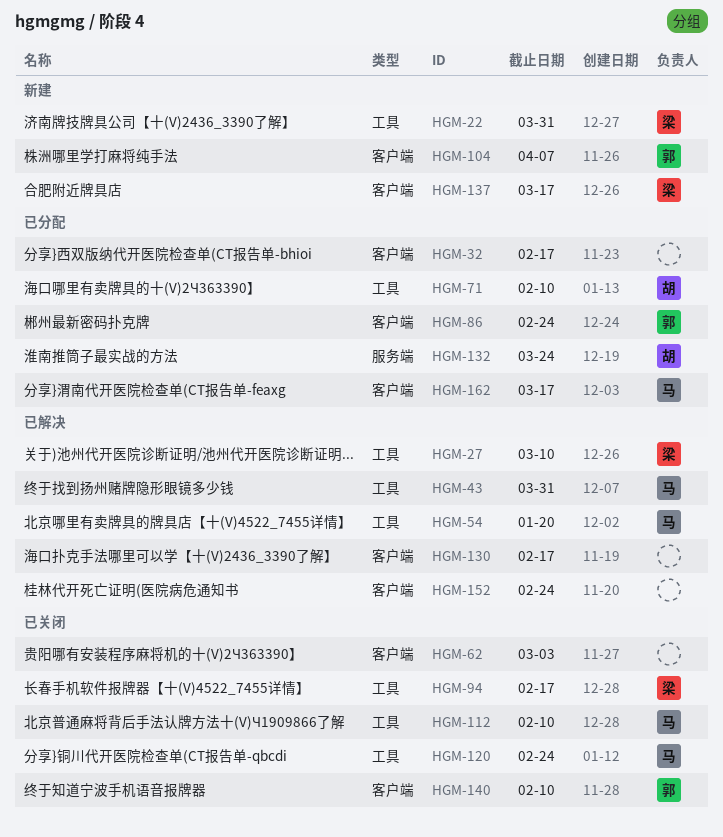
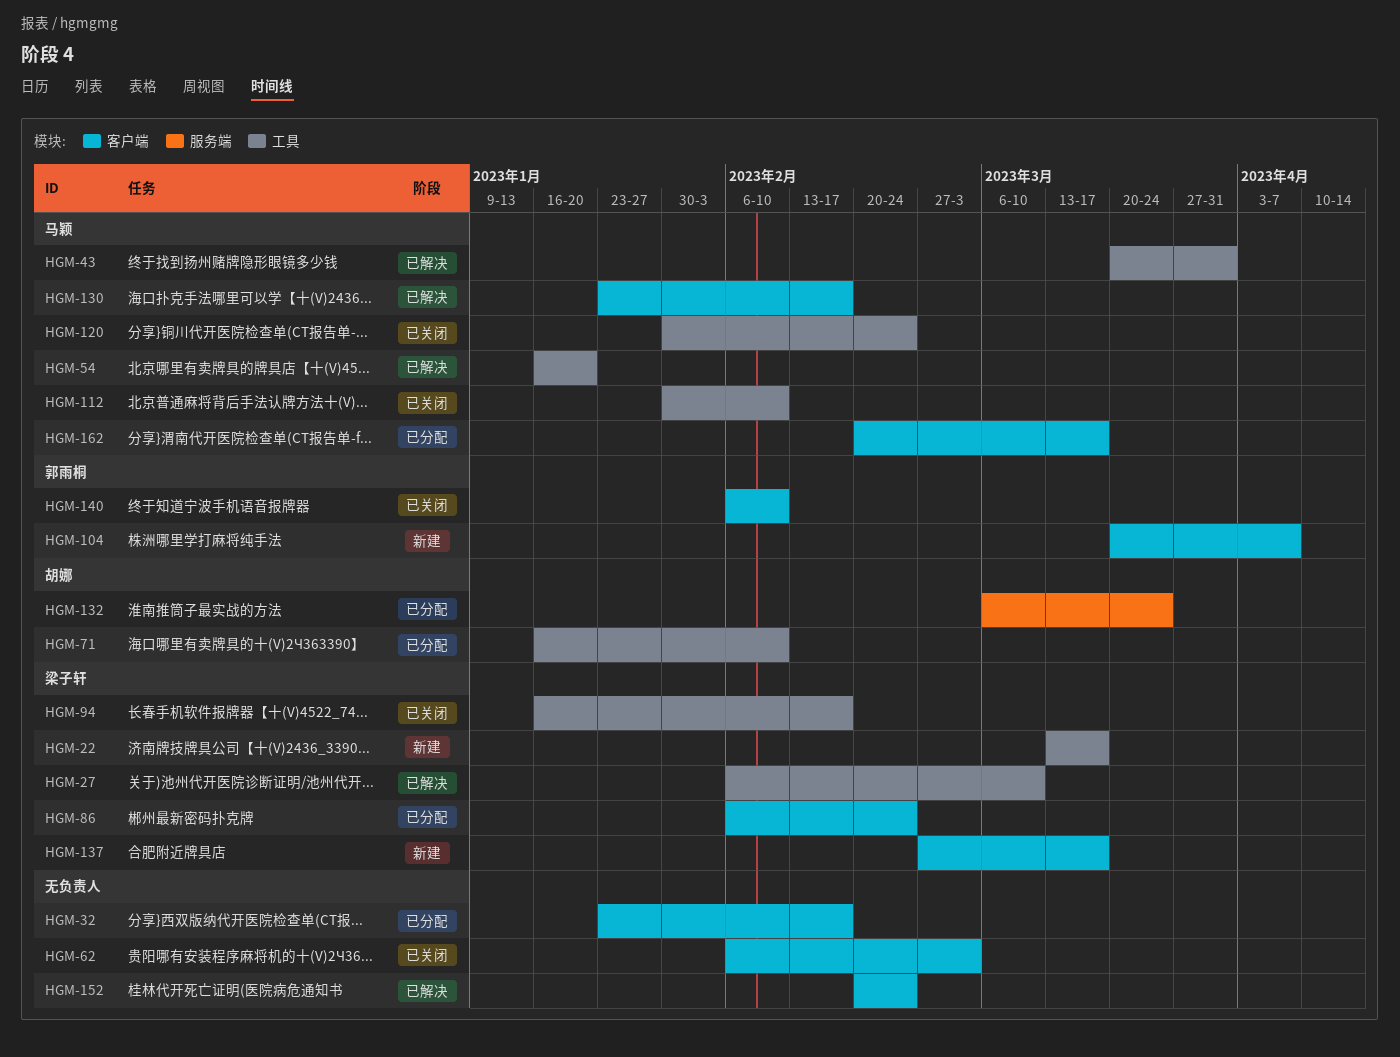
HGM-22, due: Mar 31 -> Mar 17
HGM-86, owner: 郭雨桐 -> 梁子轩
HGM-130, owner: none -> 马颖

